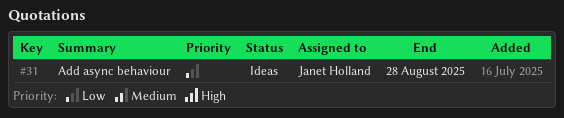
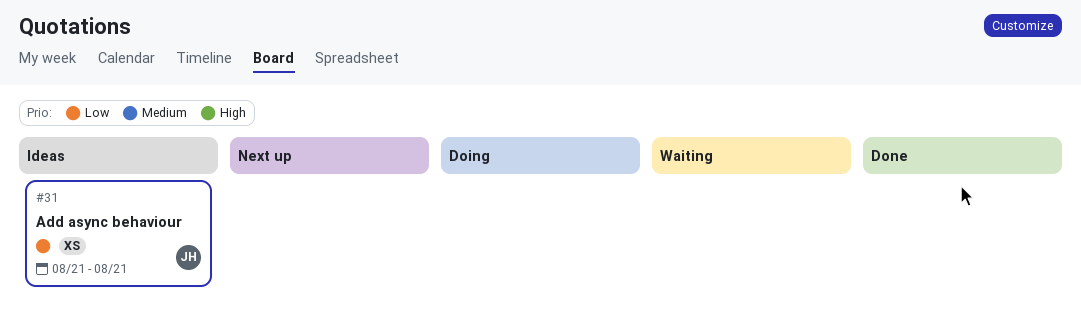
#31, due: Aug 28 -> Aug 21

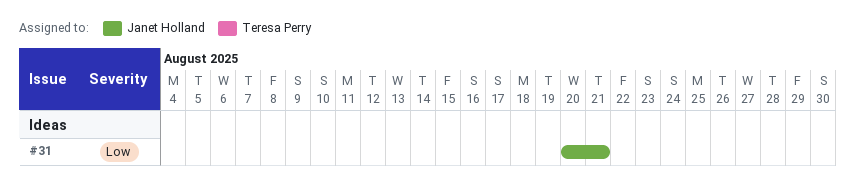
#31, start: Aug 21 -> Aug 20

